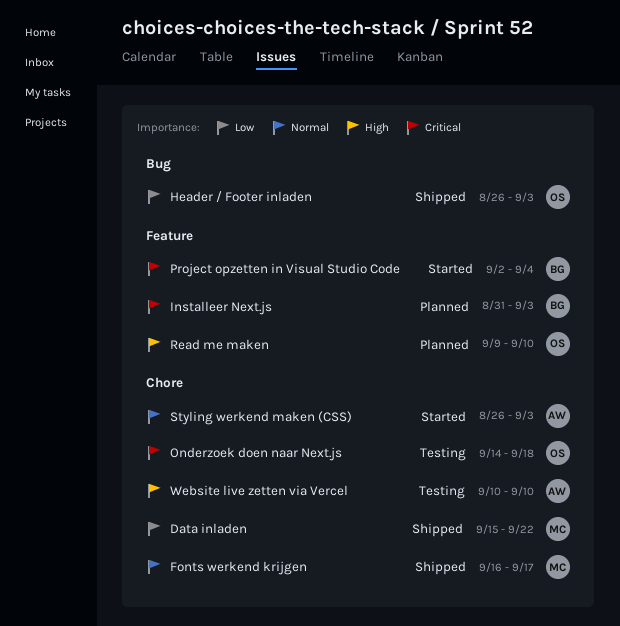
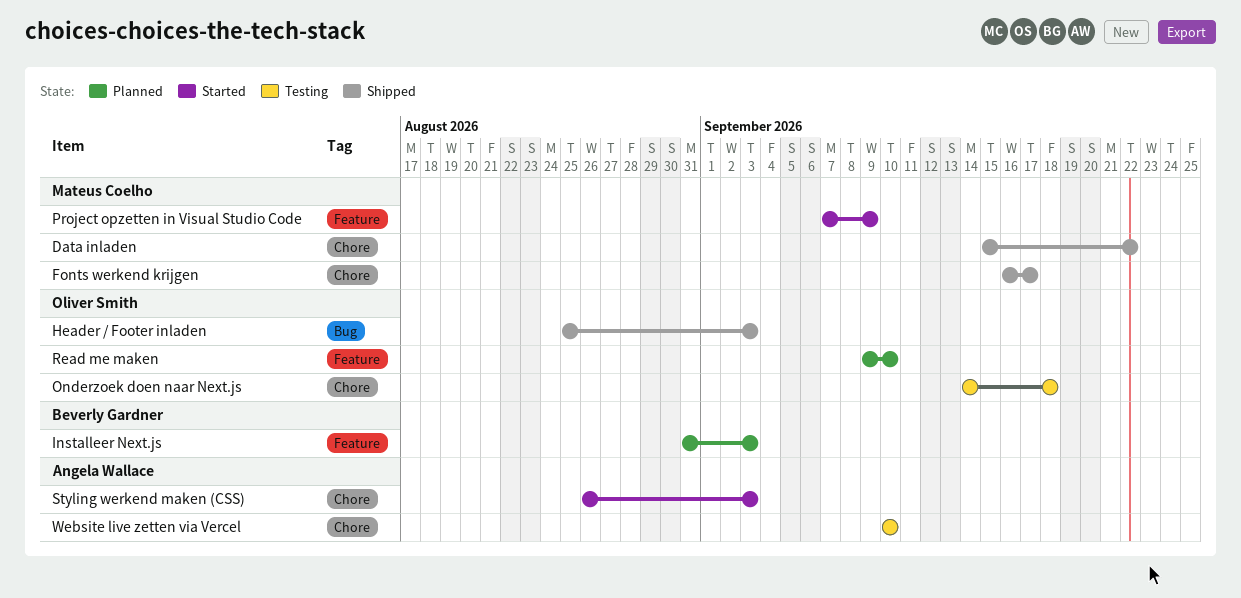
Header / Footer inladen, start: Aug 26 -> Aug 25
Project opzetten in Visual Studio Code, owner: Beverly Gardner -> Mateus Coelho
Project opzetten in Visual Studio Code, start: Sep 2 -> Sep 7
Project opzetten in Visual Studio Code, due: Sep 4 -> Sep 9

